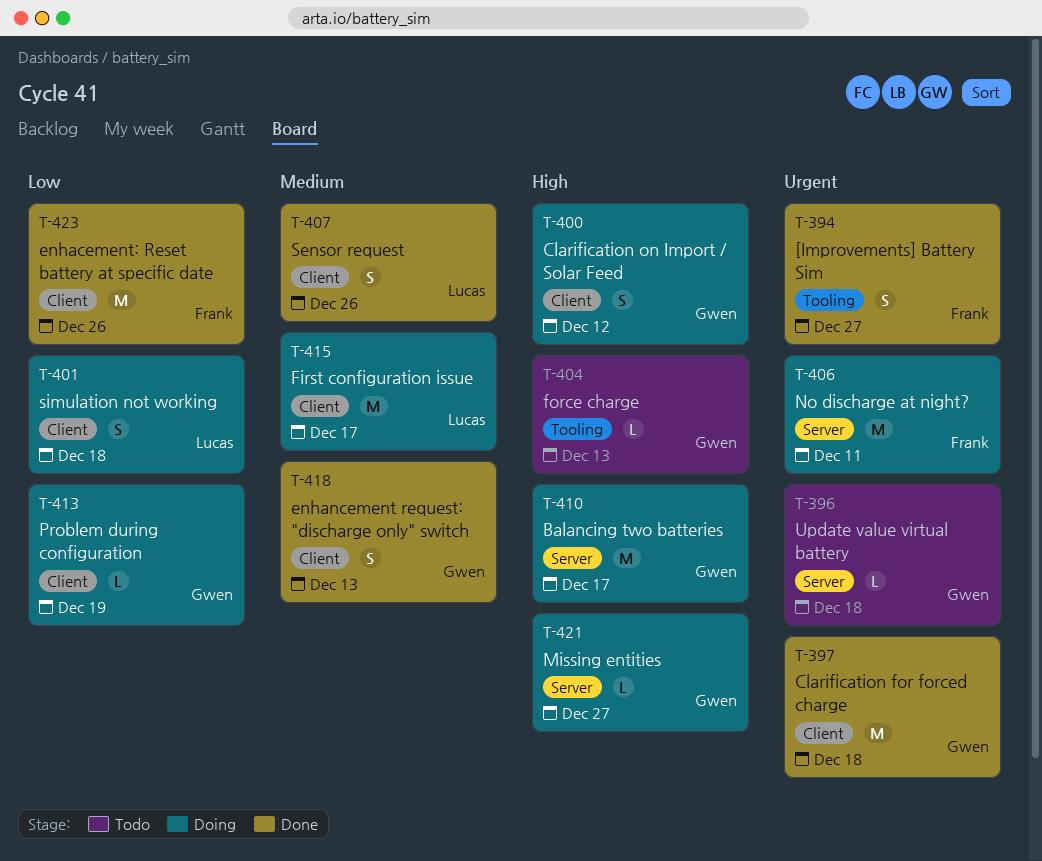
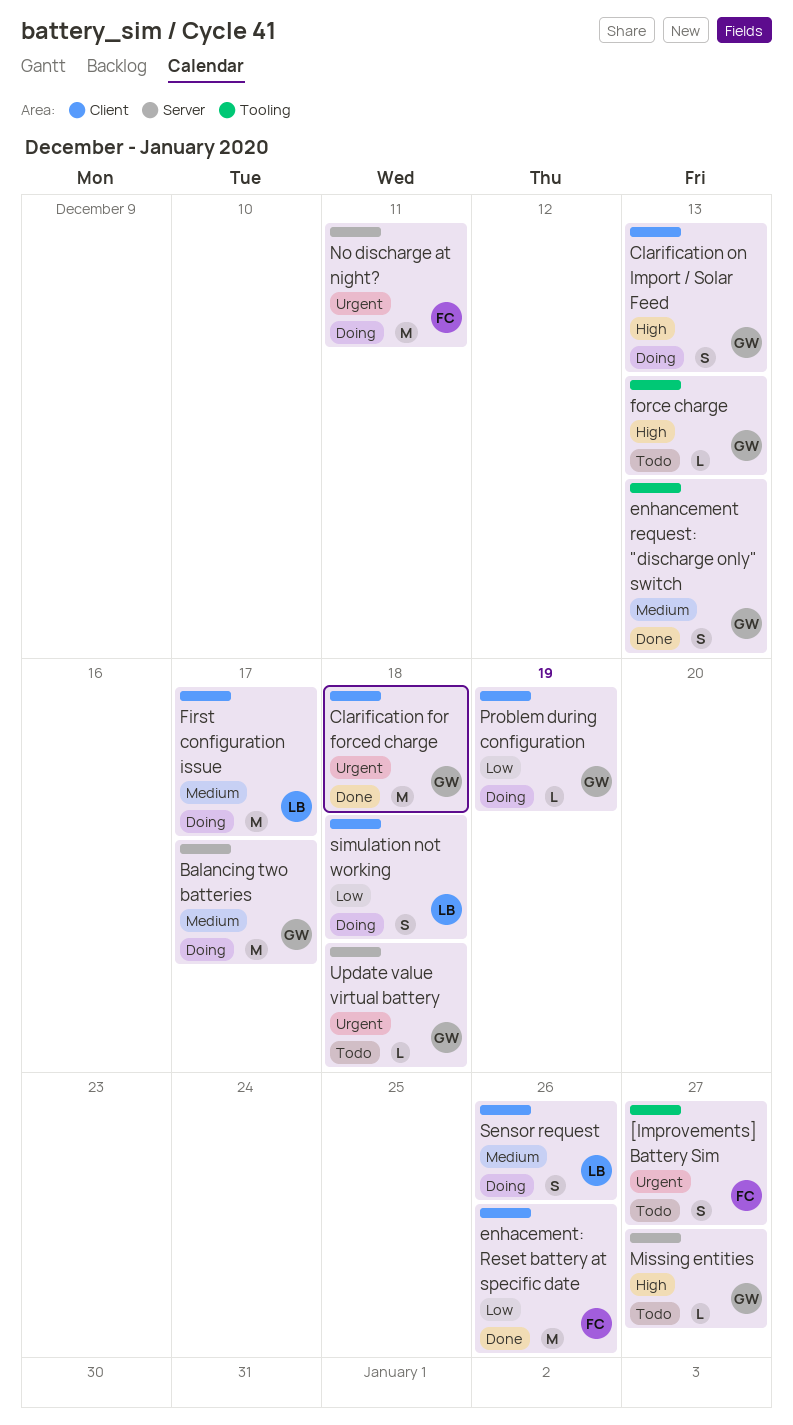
[Improvements] Battery Sim, status: Done -> Todo
Balancing two batteries, priority: High -> Medium
Clarification on Import / Solar Feed, due: Dec 12 -> Dec 13
enhancement request: "discharge only" switch, label: Client -> Tooling
Missing entities, status: Doing -> Todo
Sensor request, status: Done -> Doing

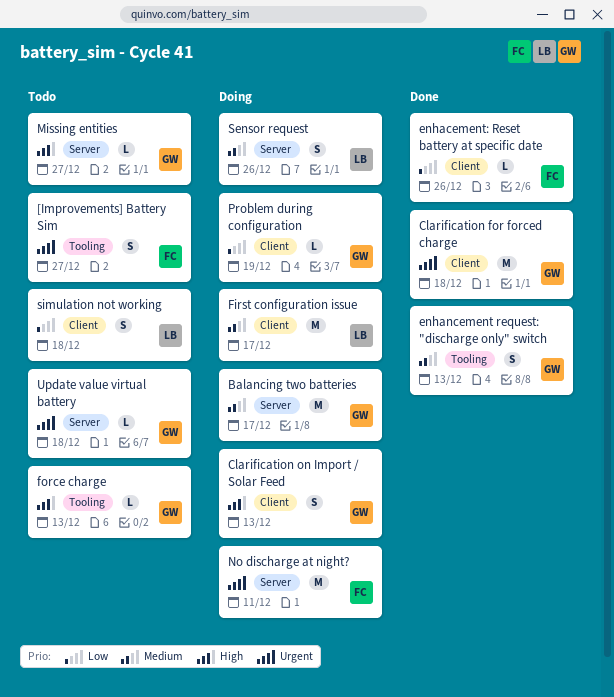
enhacement: Reset battery at specific date, estimate: M -> L
Sensor request, label: Client -> Server
simulation not working, status: Doing -> Todo

